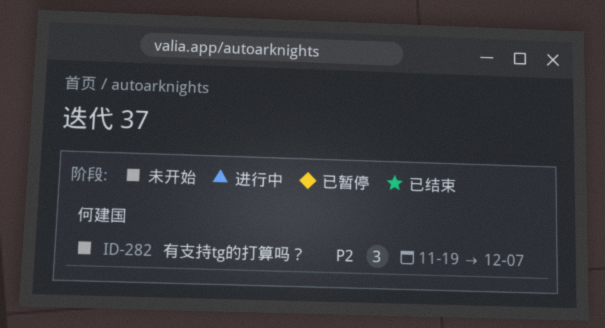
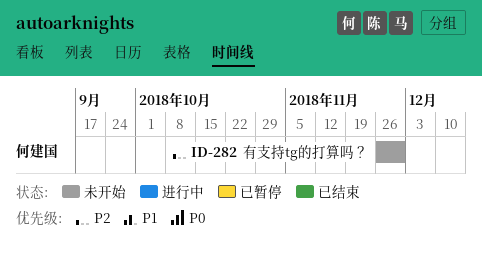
ID-282, start: Nov 19 -> Nov 26
ID-282, due: Dec 7 -> Nov 30

